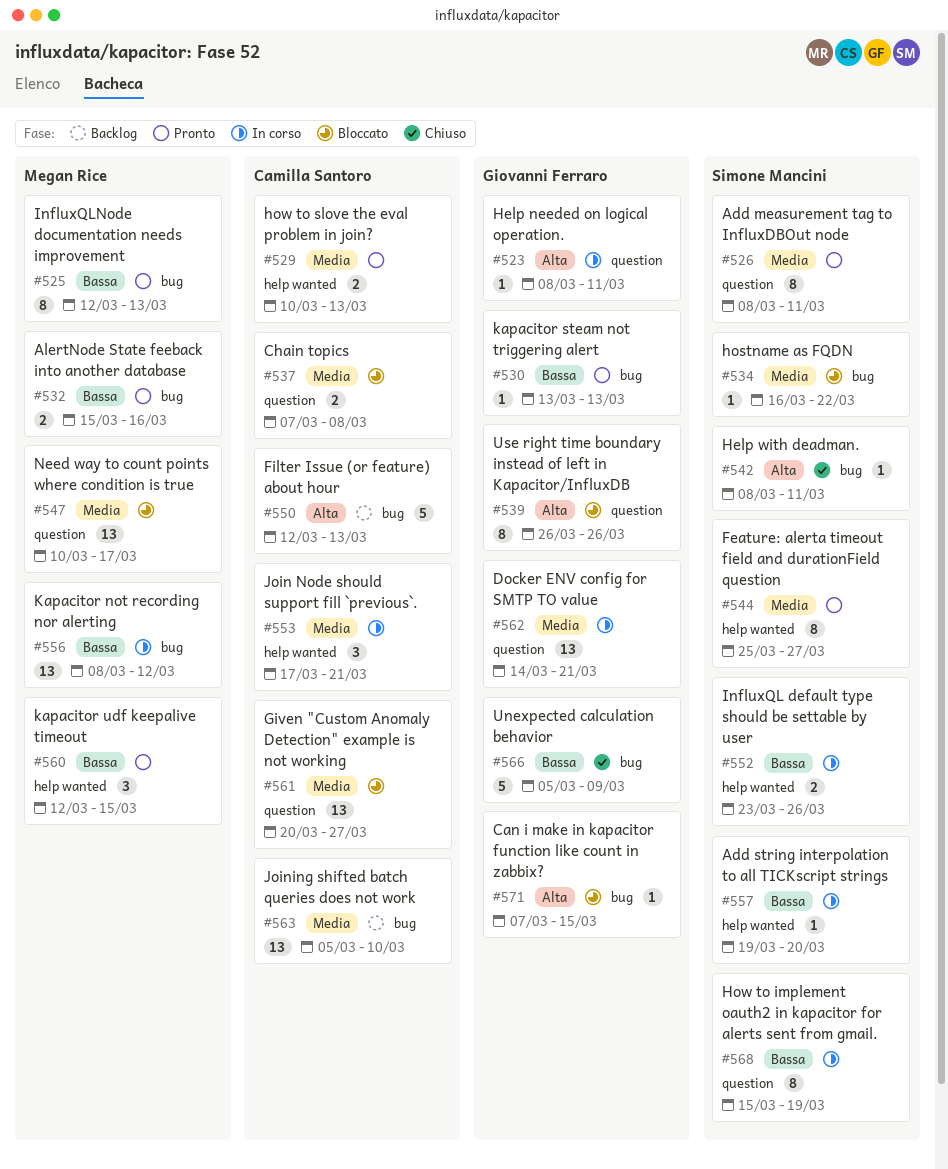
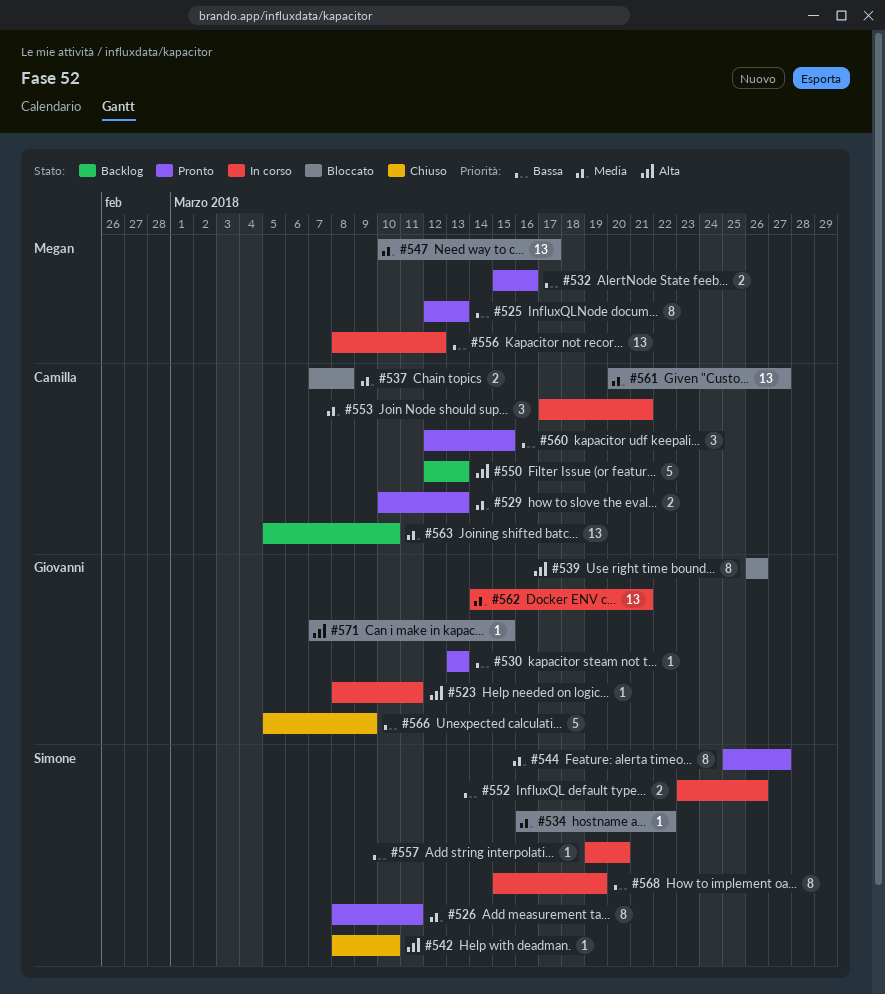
#542, due: Mar 11 -> Mar 10
#560, owner: Megan Rice -> Camilla Santoro

